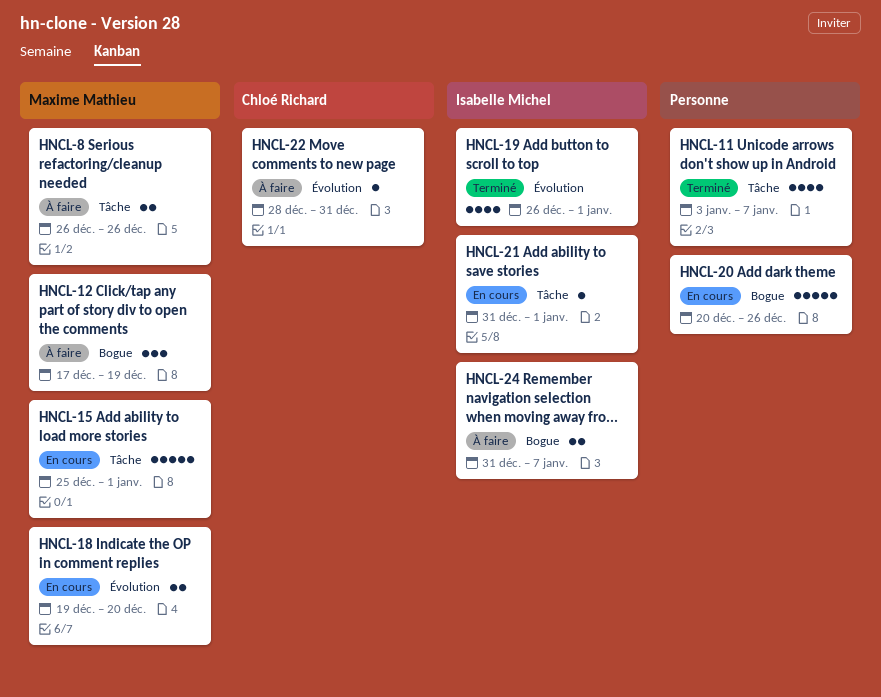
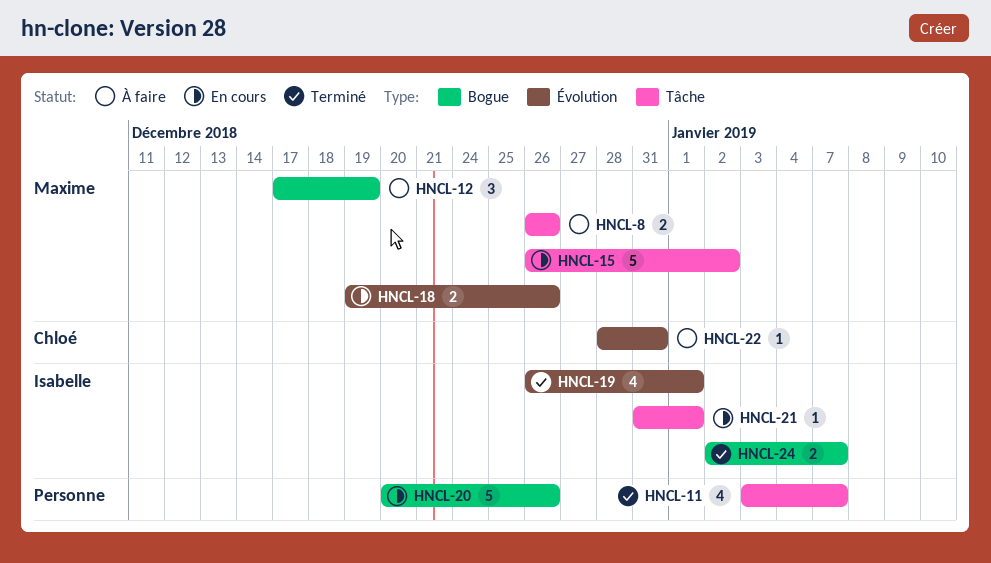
HNCL-15, start: Dec 25 -> Dec 26
HNCL-15, due: Jan 1 -> Jan 2
HNCL-18, due: Dec 20 -> Dec 26
HNCL-24, status: À faire -> Terminé
HNCL-24, start: Dec 31 -> Jan 2

